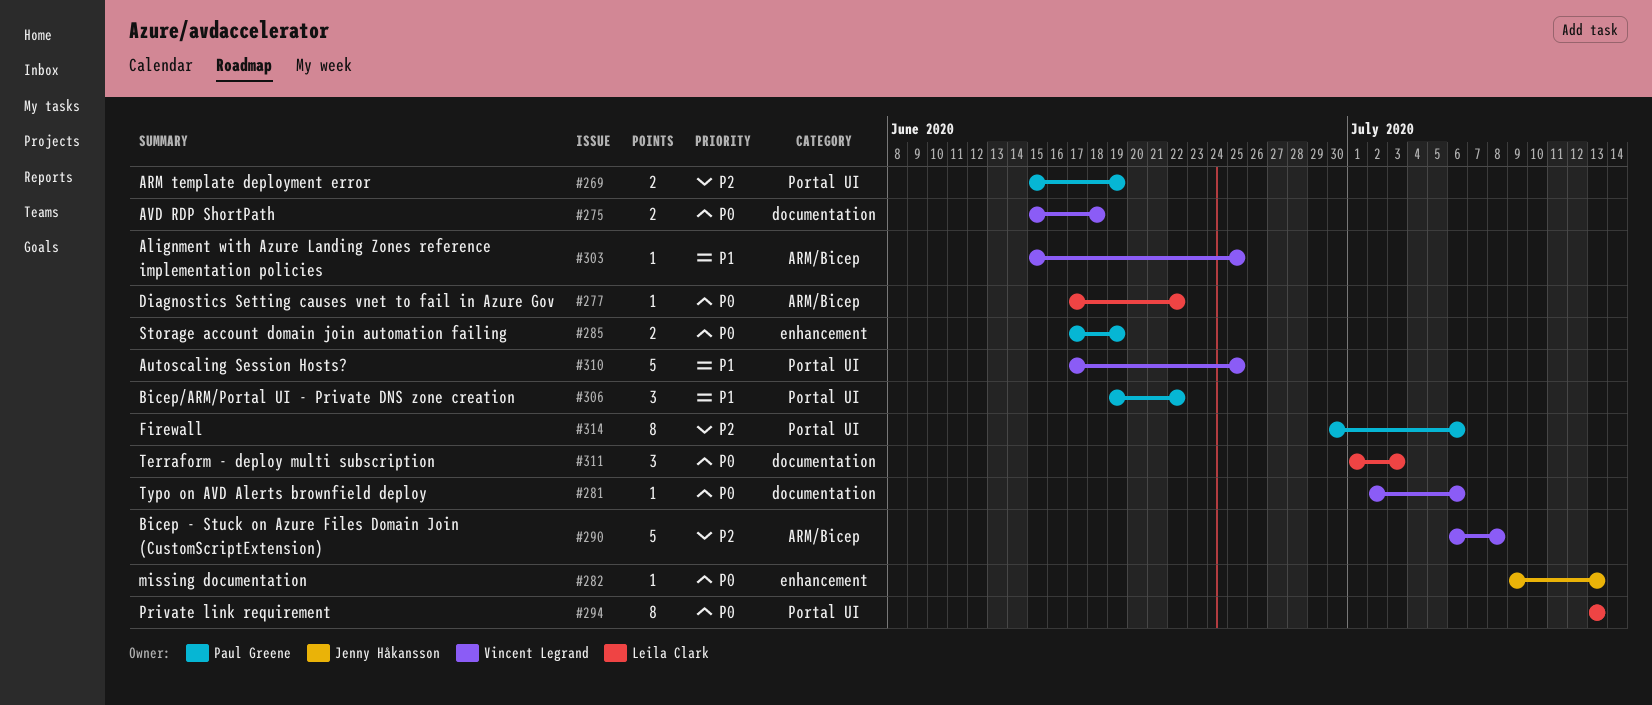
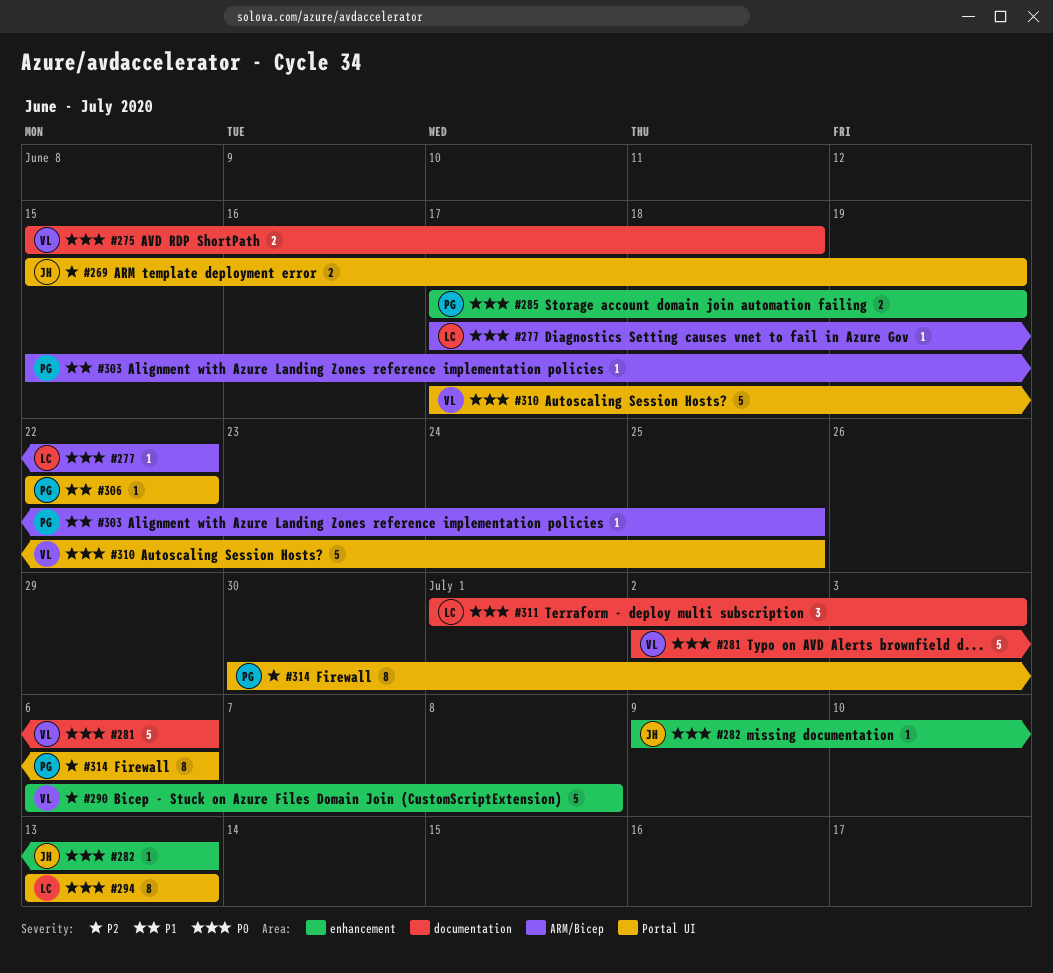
#269, owner: Paul Greene -> Jenny Håkansson
#281, estimate: 1 -> 5
#290, label: ARM/Bicep -> enhancement
#303, owner: Vincent Legrand -> Paul Greene
#306, estimate: 3 -> 1
#306, start: Jun 19 -> Jun 22
#310, priority: P1 -> P0

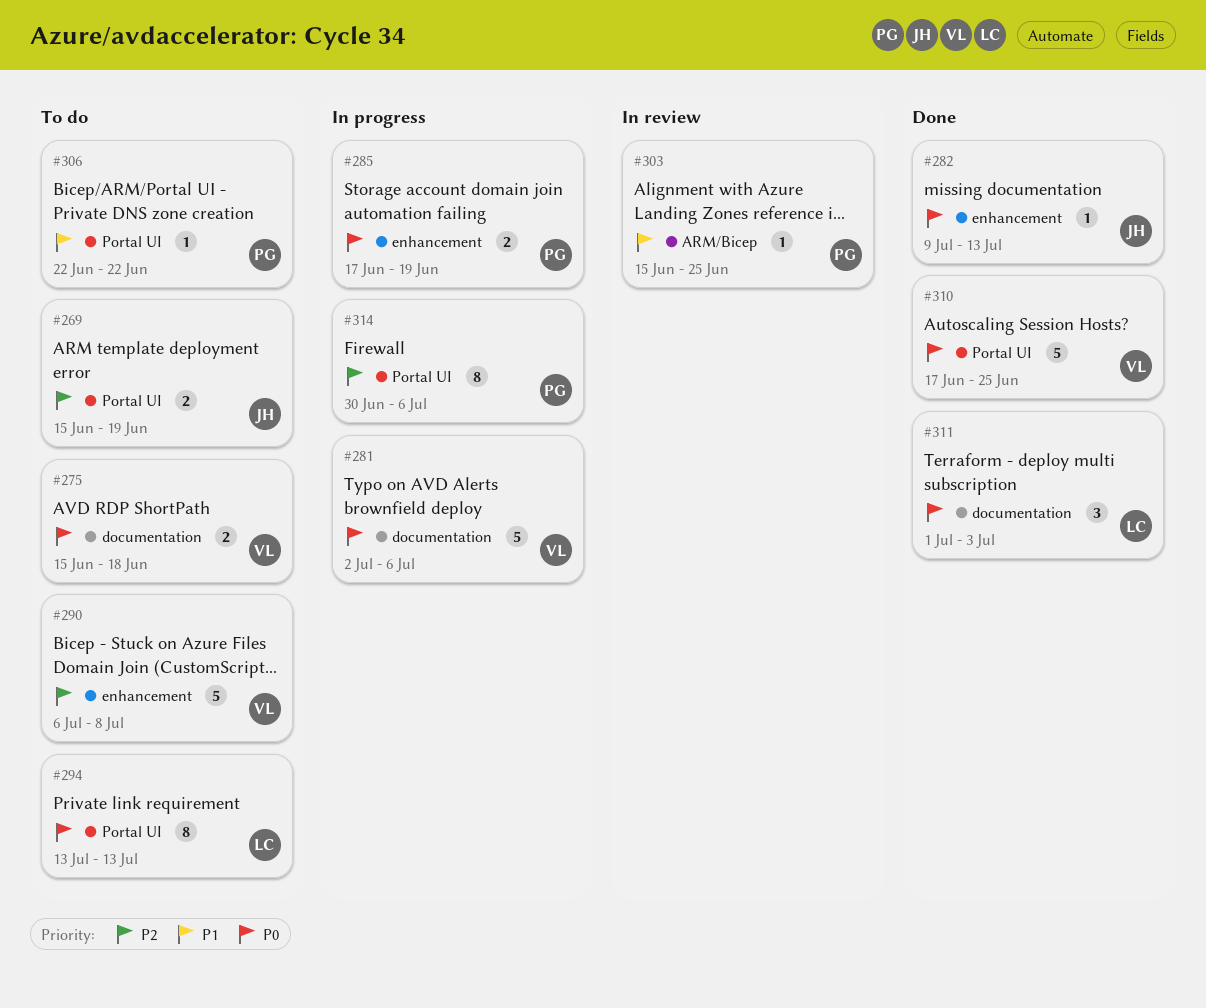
#277: present -> none

